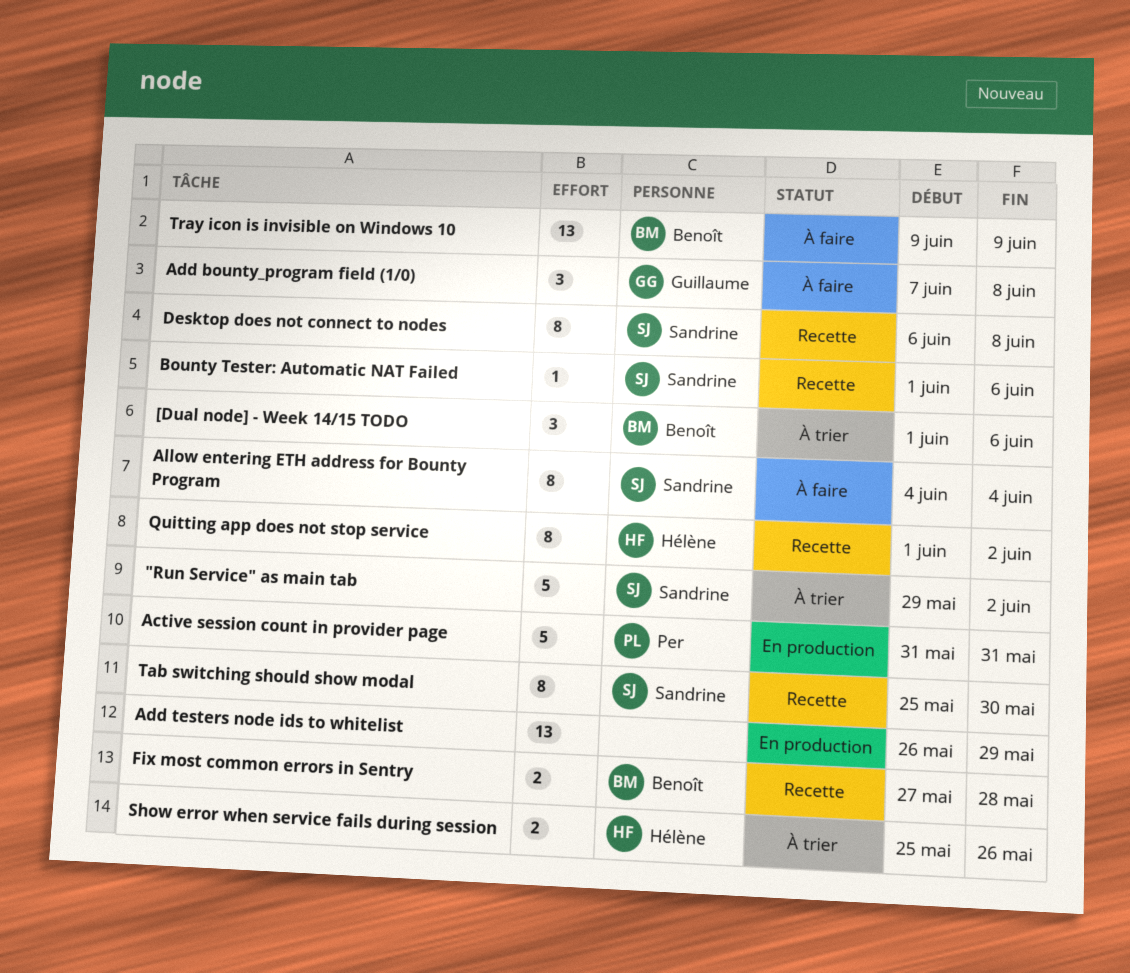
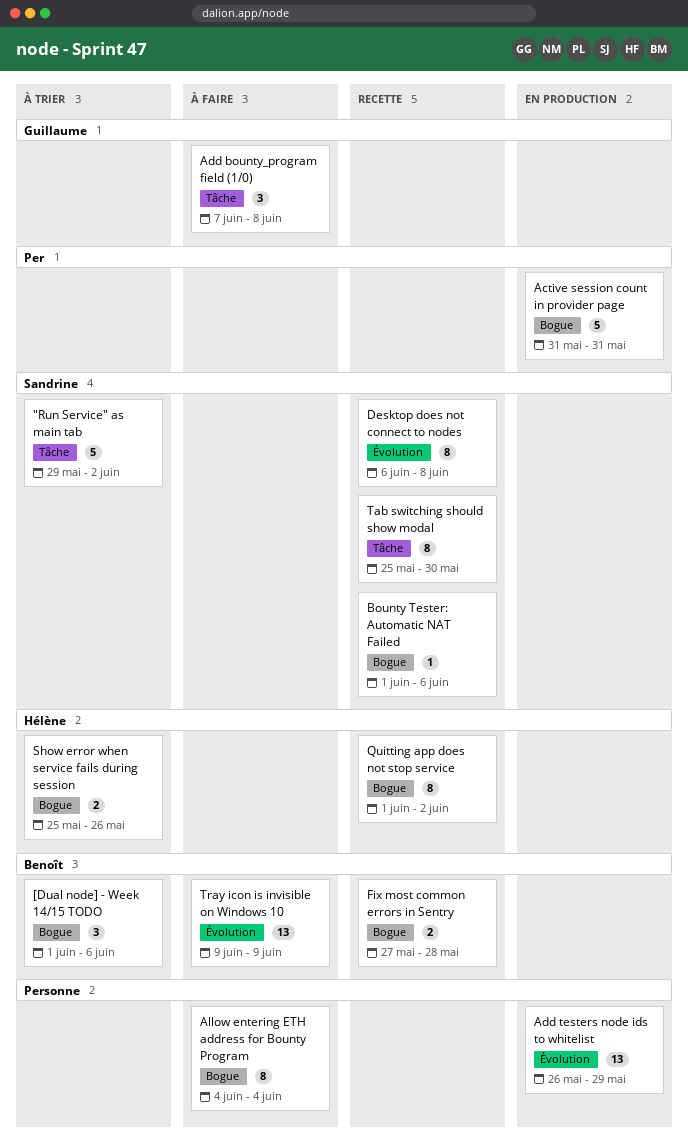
Allow entering ETH address for Bounty Program, owner: Sandrine -> none

